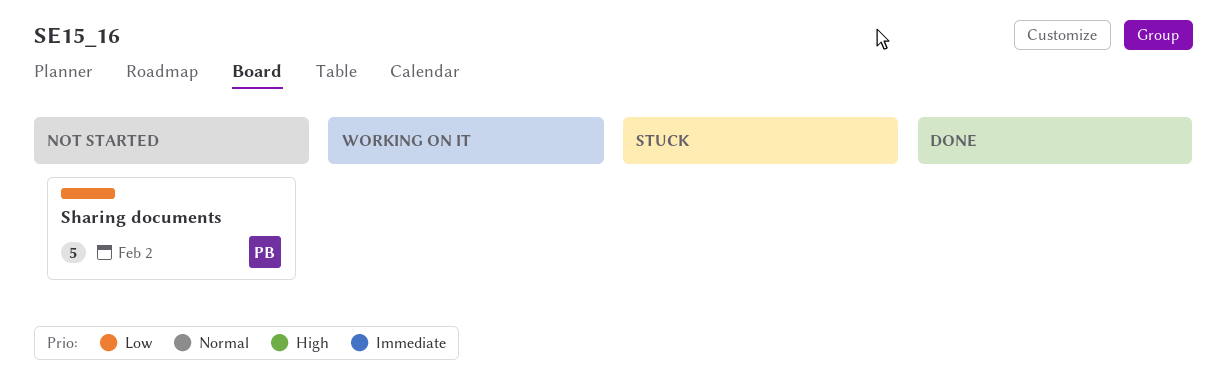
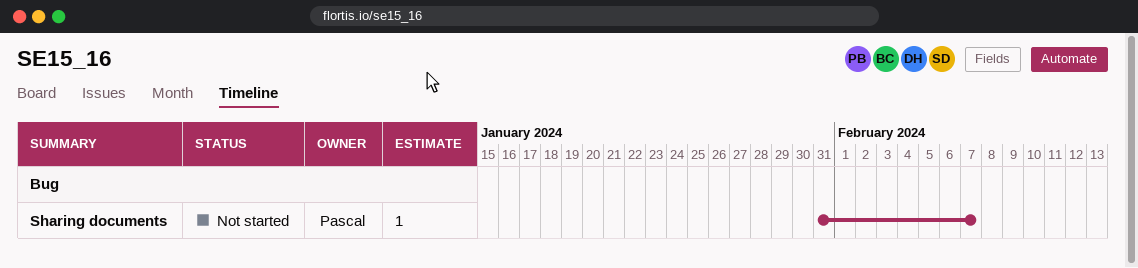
Sharing documents, estimate: 5 -> 1
Sharing documents, due: Feb 2 -> Feb 7

